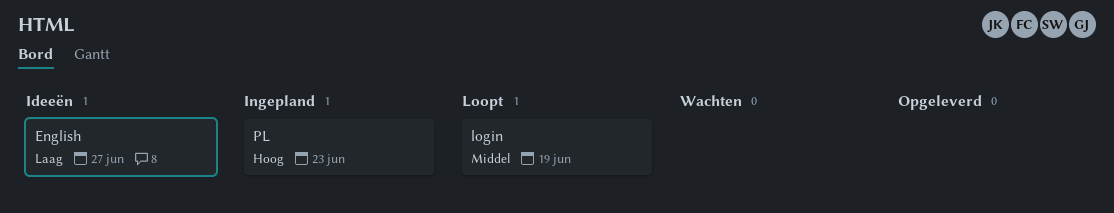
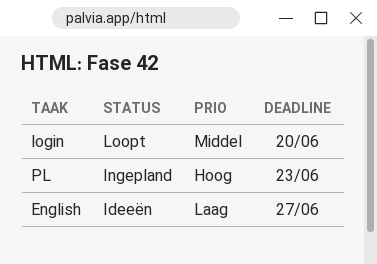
login, due: Jun 19 -> Jun 20

